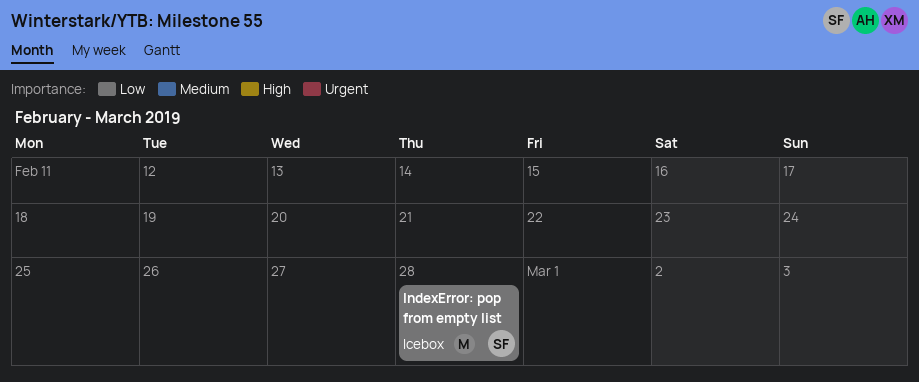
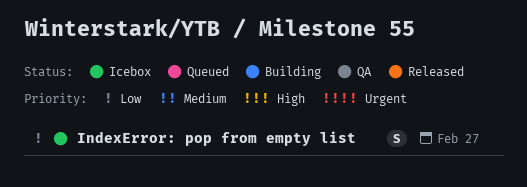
IndexError: pop from empty list, estimate: M -> S
IndexError: pop from empty list, due: Feb 28 -> Feb 27

